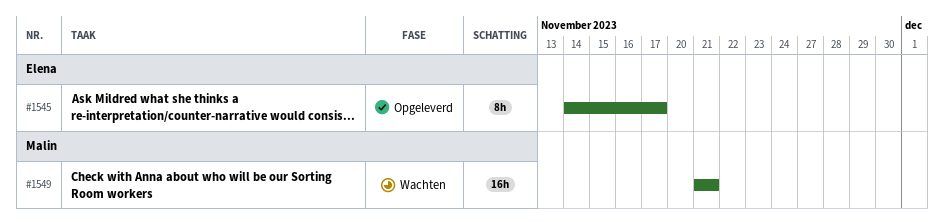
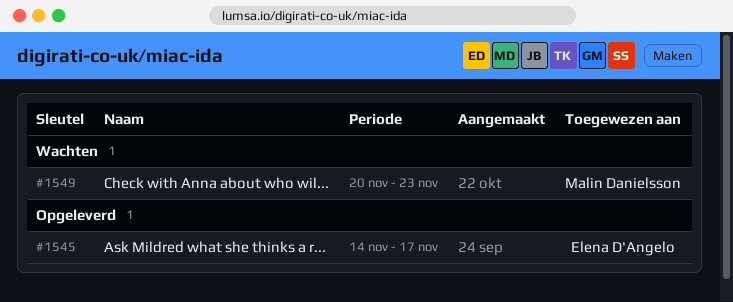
#1549, start: Nov 21 -> Nov 20
#1549, due: Nov 21 -> Nov 23

